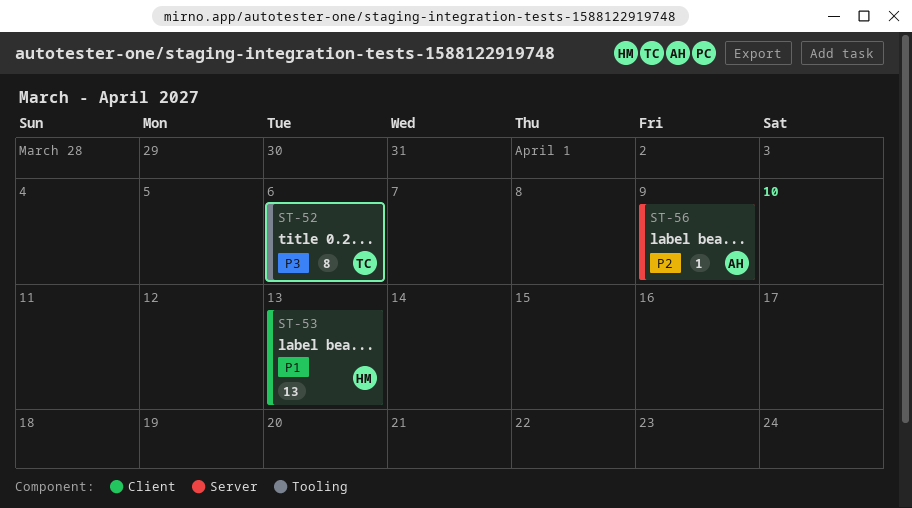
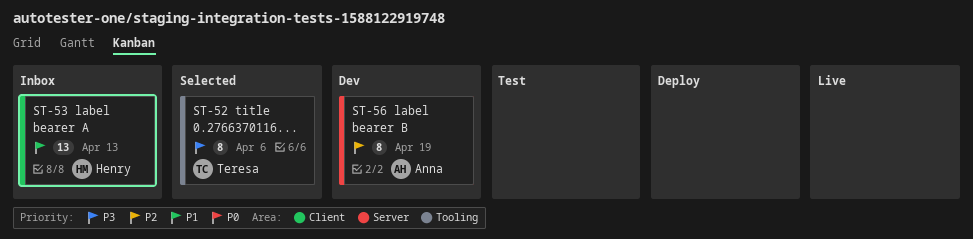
ST-56, estimate: 1 -> 8
ST-56, due: Apr 9 -> Apr 19

